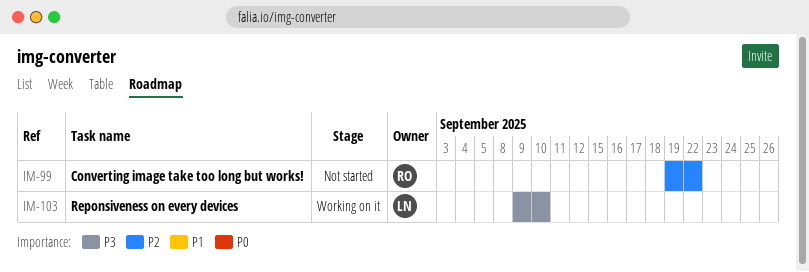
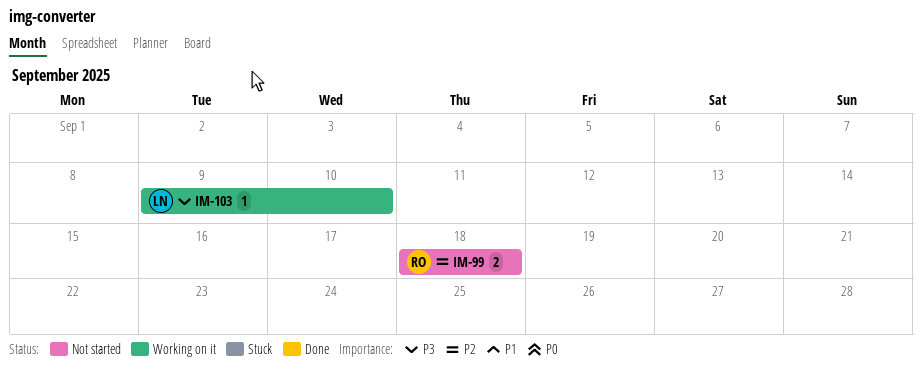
IM-99, start: Sep 19 -> Sep 18
IM-99, due: Sep 22 -> Sep 18

